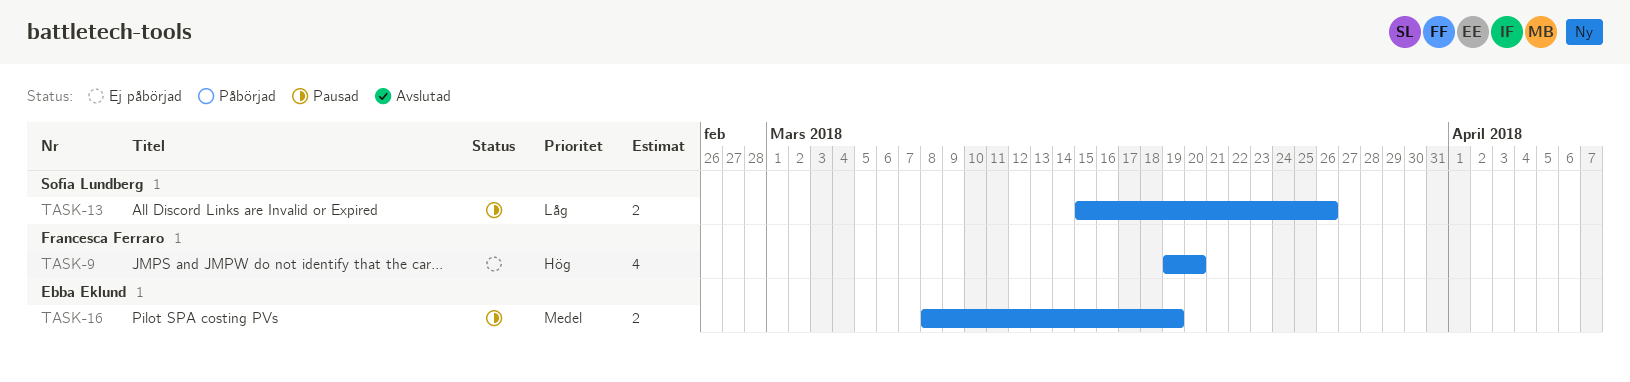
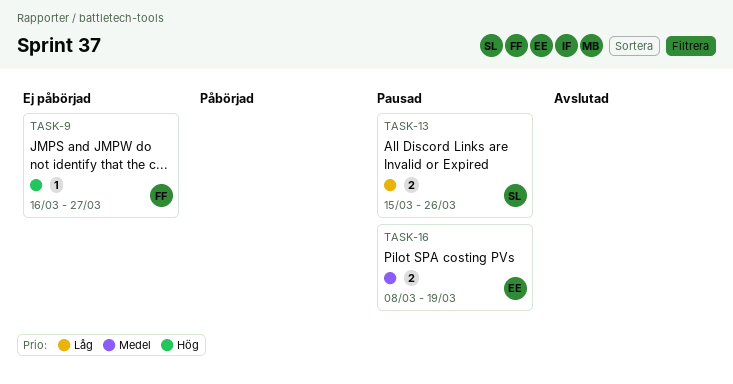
TASK-9, estimate: 4 -> 1
TASK-9, start: Mar 19 -> Mar 16
TASK-9, due: Mar 20 -> Mar 27

